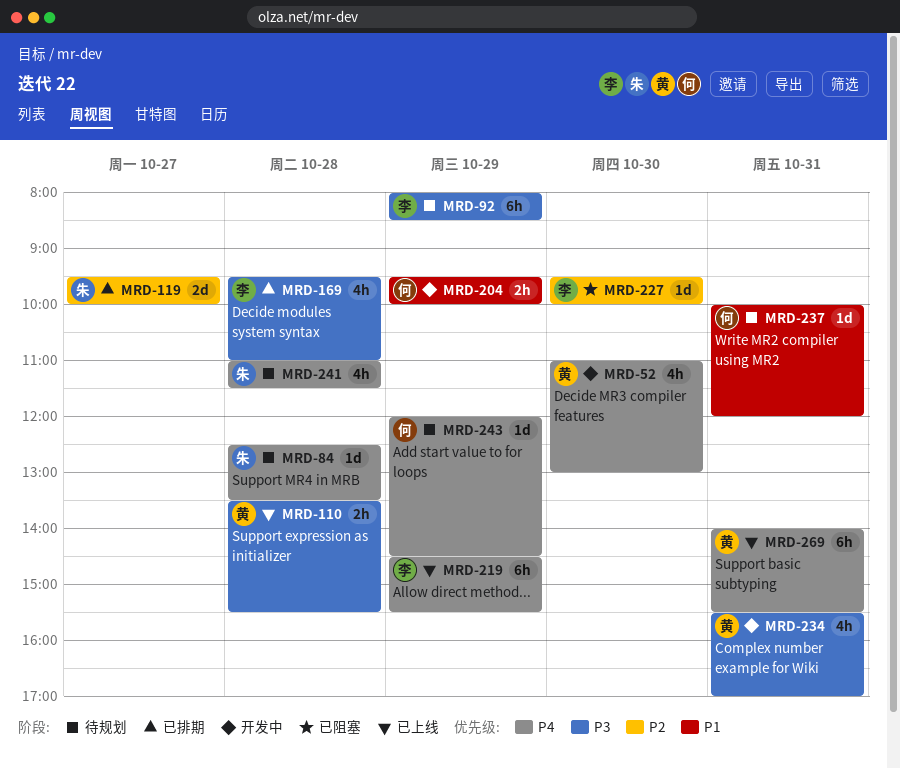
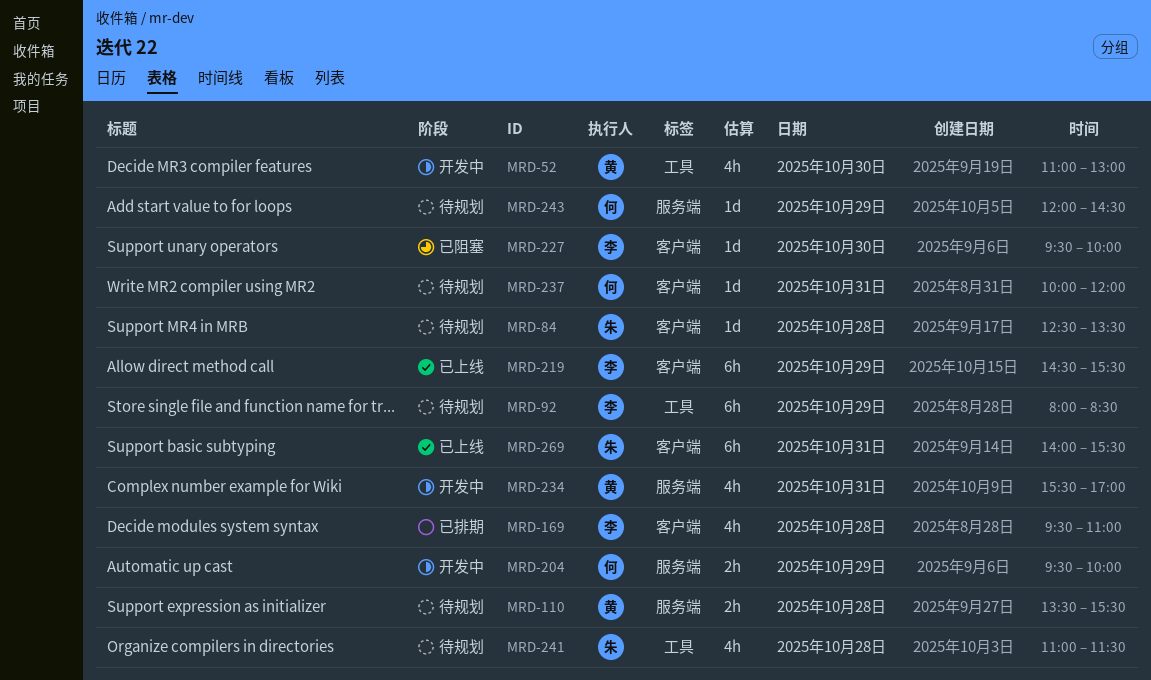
MRD-110, status: 已上线 -> 待规划
MRD-119: present -> none
MRD-269, owner: 黄 -> 朱

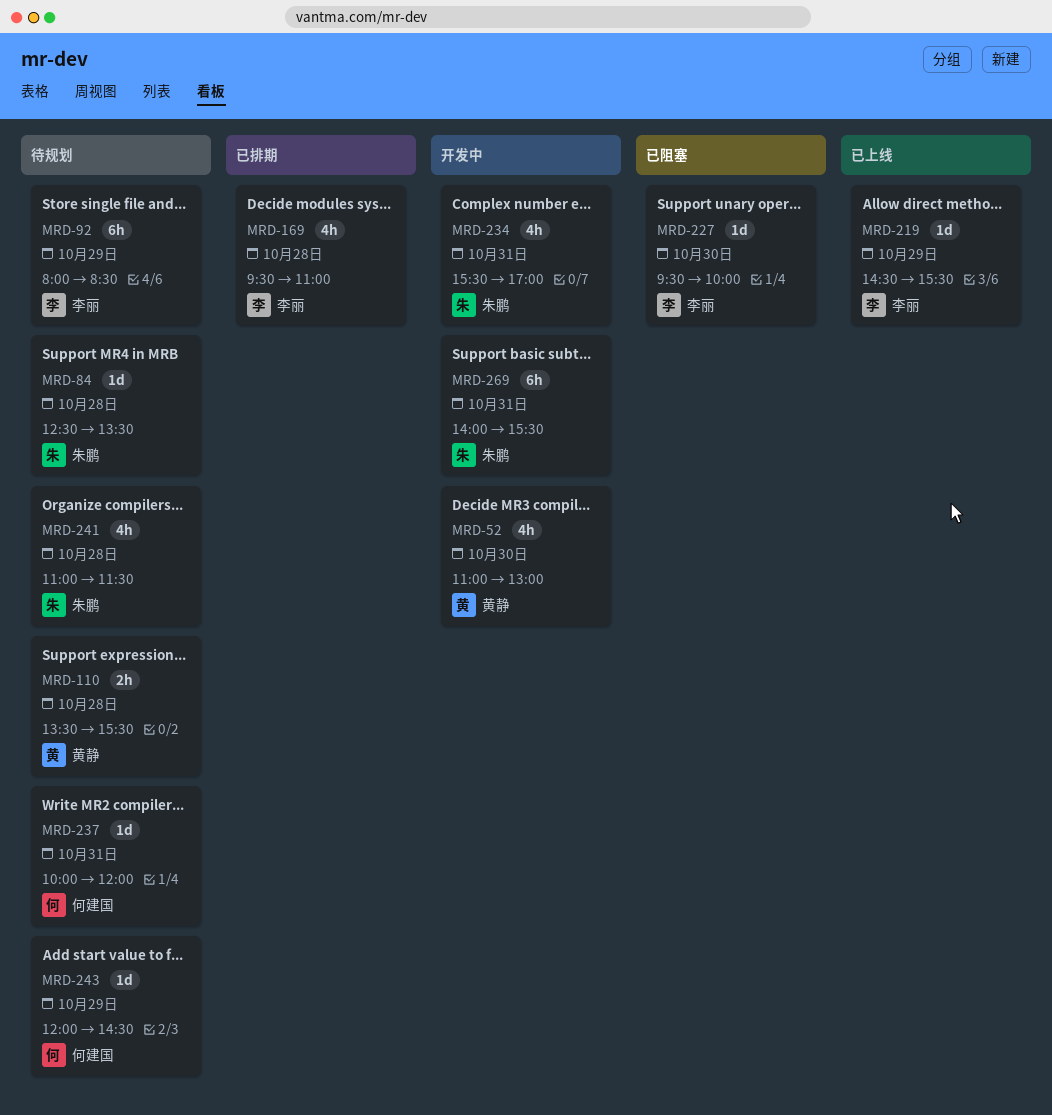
MRD-204: present -> none
MRD-219, estimate: 6h -> 1d
MRD-234, owner: 黄静 -> 朱鹏
MRD-269, status: 已上线 -> 开发中

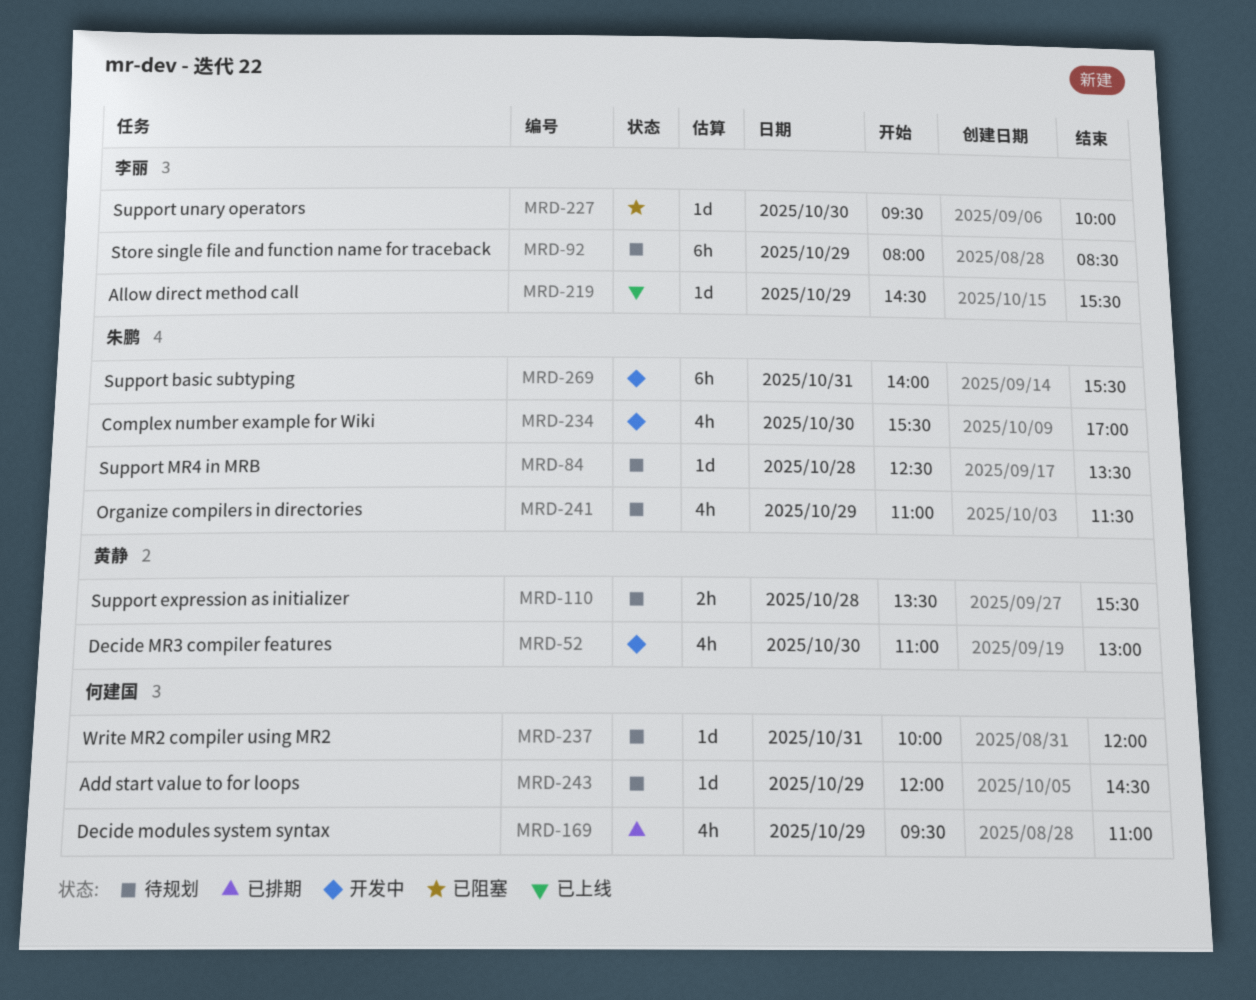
MRD-169, owner: 李丽 -> 何建国
MRD-169, day: Oct 28 -> Oct 29
MRD-234, day: Oct 31 -> Oct 30
MRD-241, day: Oct 28 -> Oct 29

